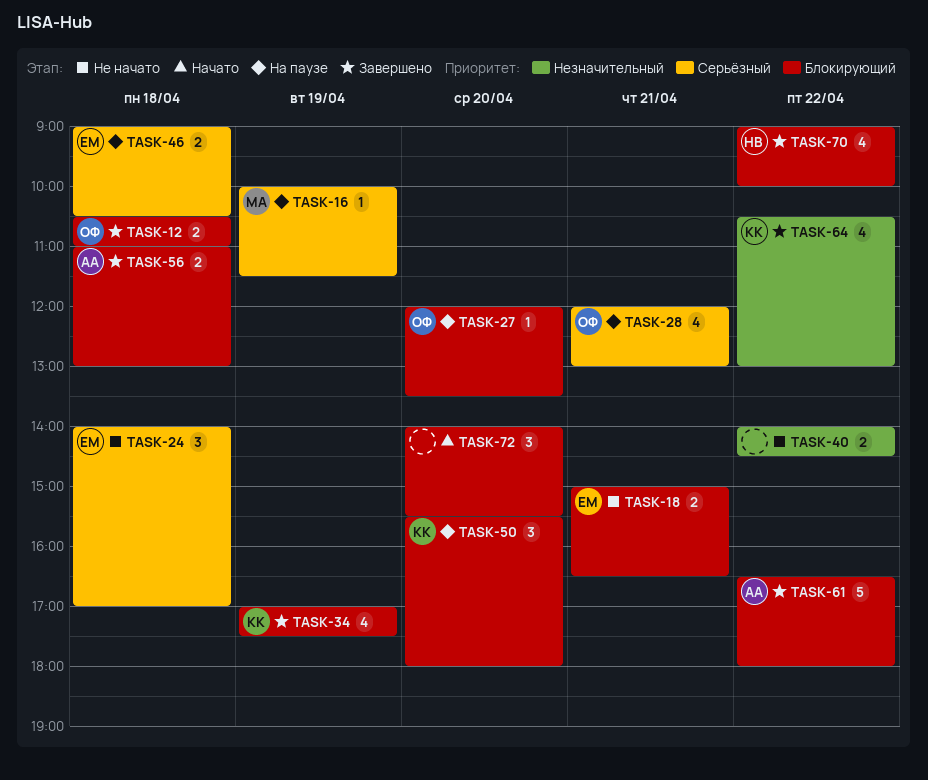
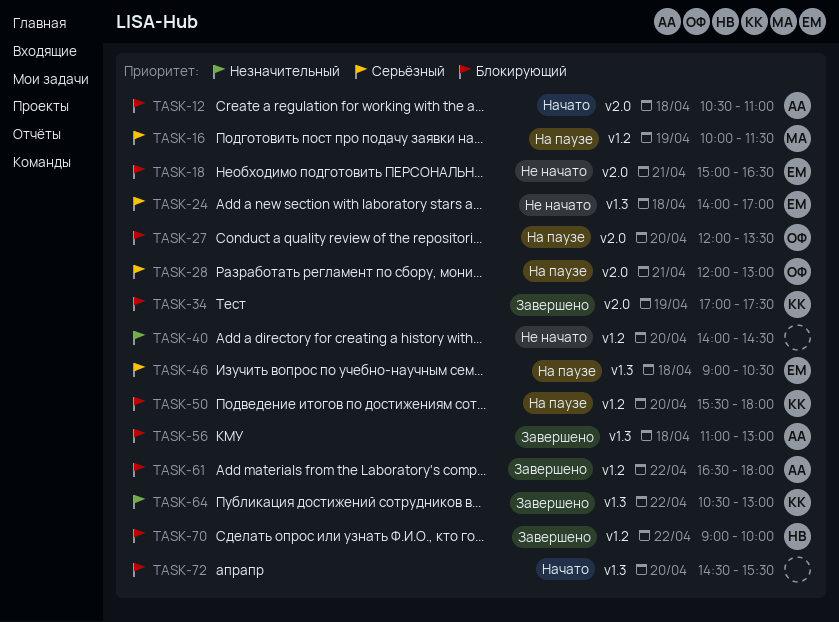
TASK-12, status: Завершено -> Начато
TASK-12, owner: ОФ -> АА
TASK-40, day: Apr 22 -> Apr 20
TASK-72, begins: 14:00 -> 14:30

